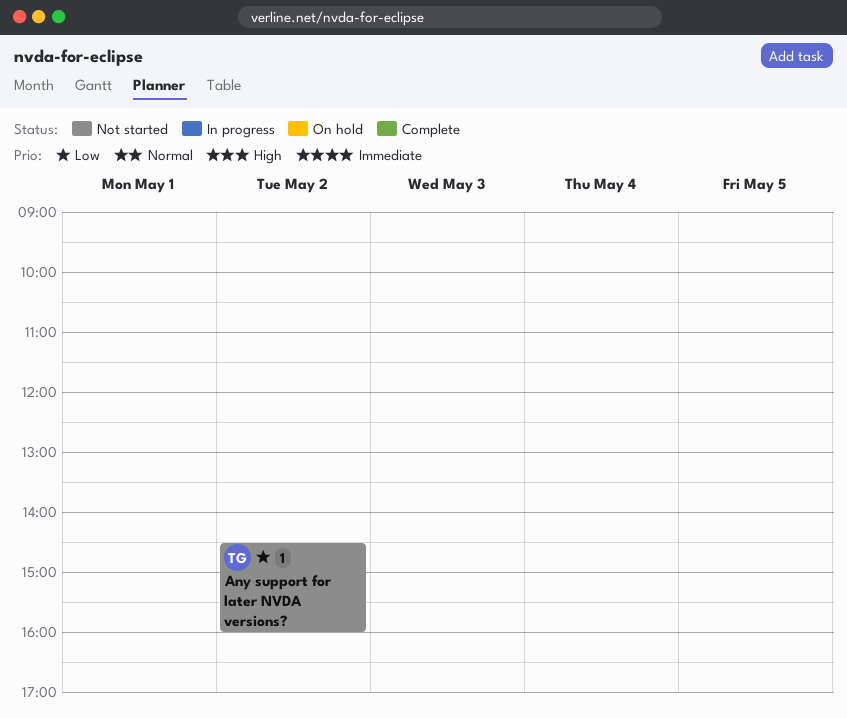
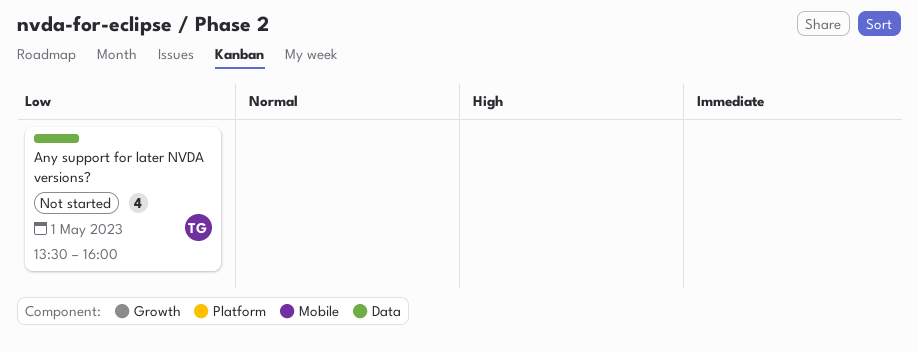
Any support for later NVDA versions?, estimate: 1 -> 4
Any support for later NVDA versions?, day: May 2 -> May 1
Any support for later NVDA versions?, begins: 14:30 -> 13:30

